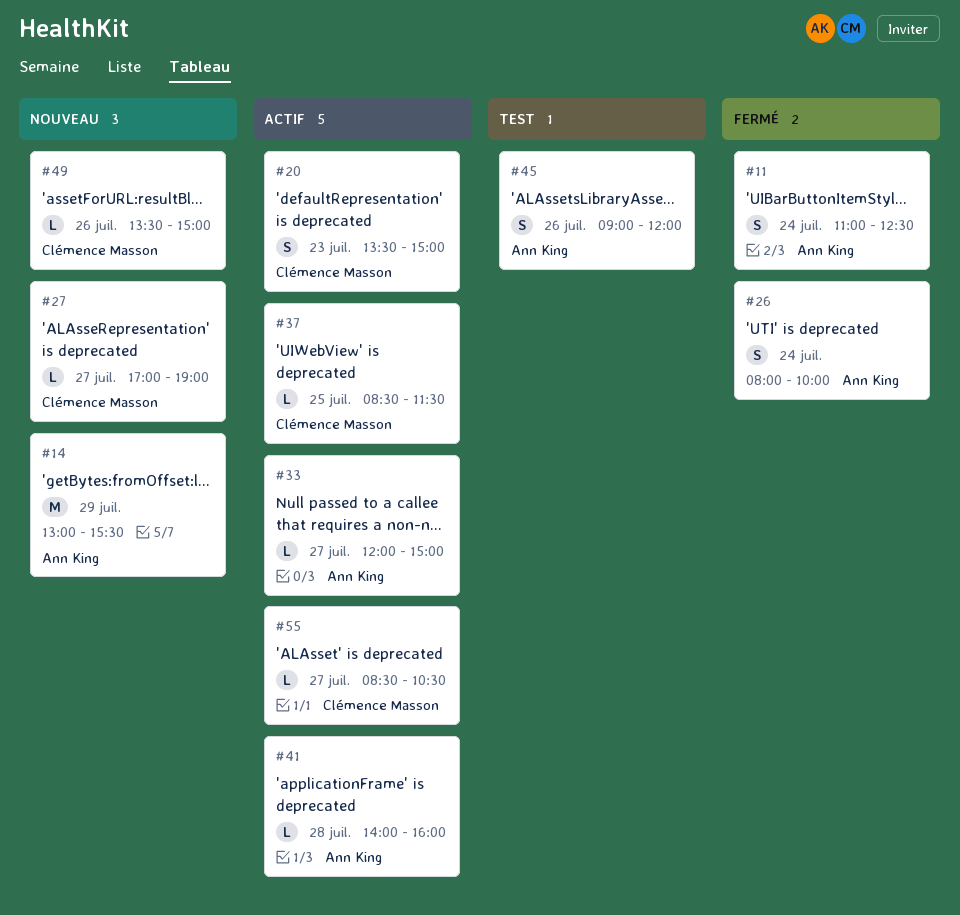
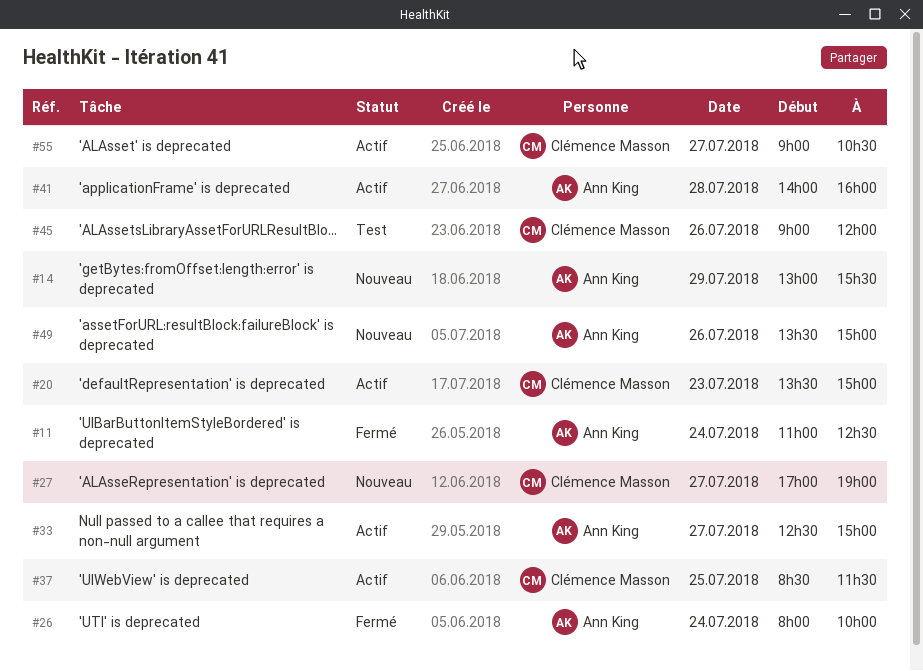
#33, begins: 12:00 -> 12:30
#45, owner: Ann King -> Clémence Masson
#49, owner: Clémence Masson -> Ann King
#55, begins: 08:30 -> 09:00

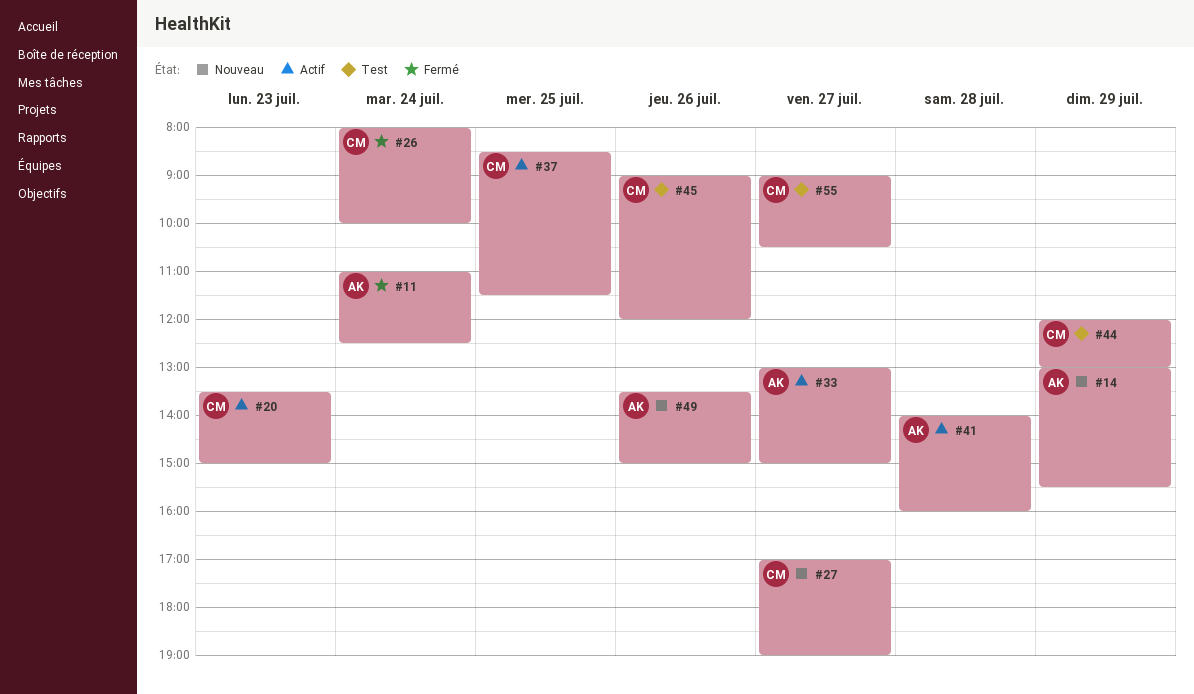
#26, owner: Ann King -> Clémence Masson
#33, begins: 12:30 -> 13:00
#44: none -> present
#55, status: Actif -> Test

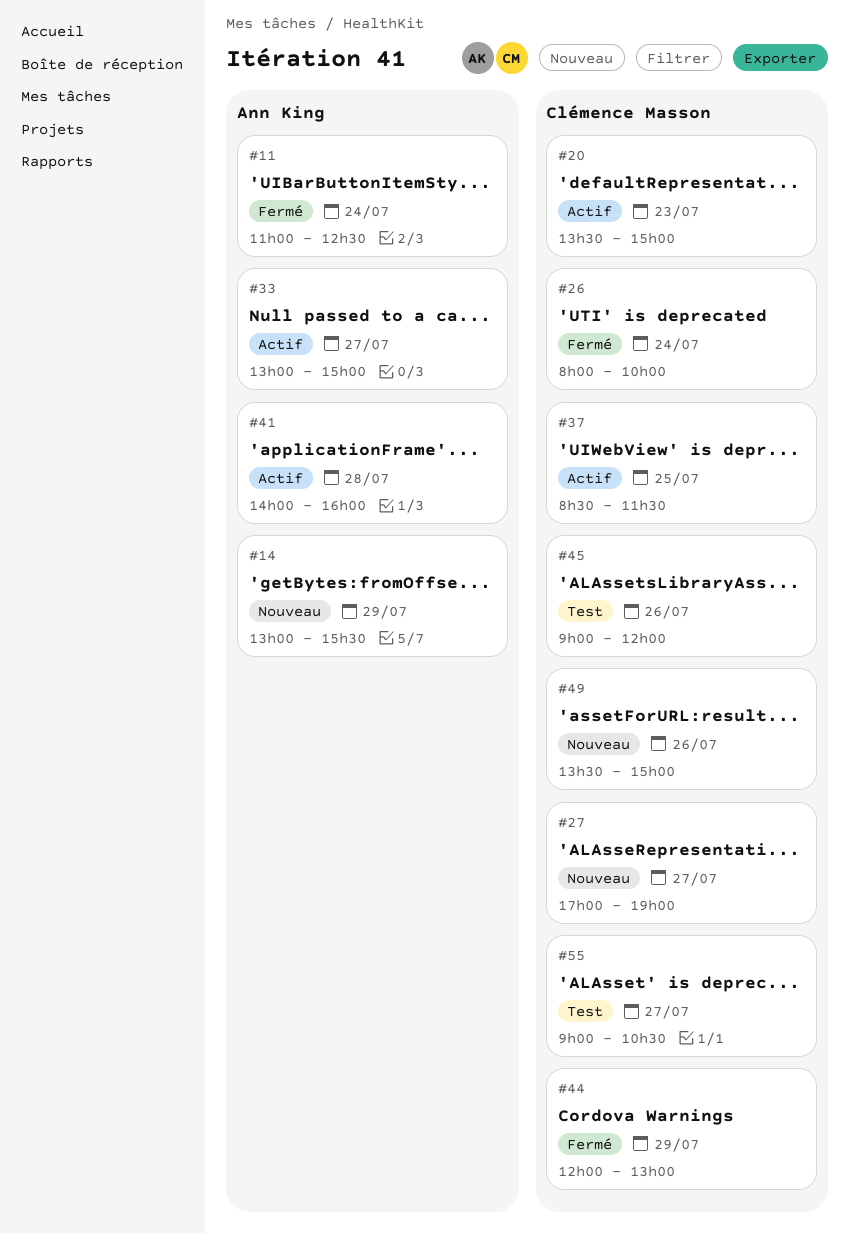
#44, status: Test -> Fermé
#49, owner: Ann King -> Clémence Masson

